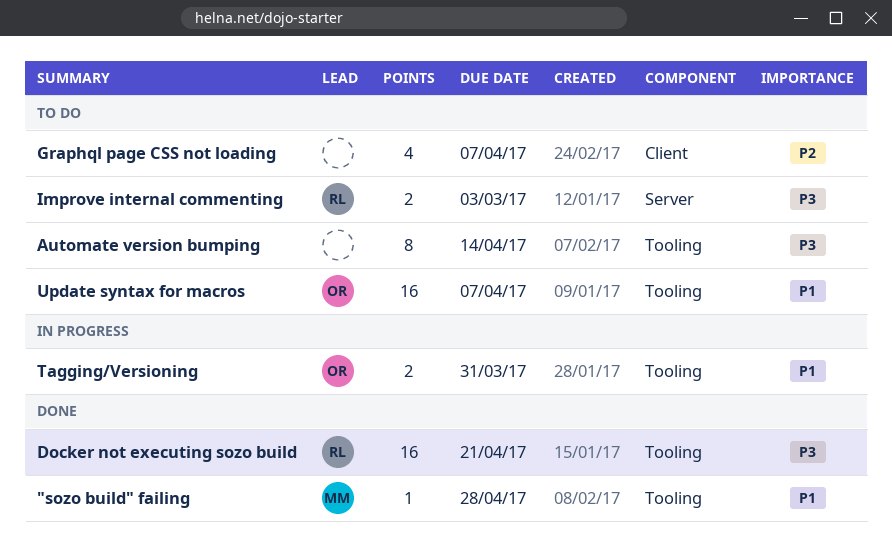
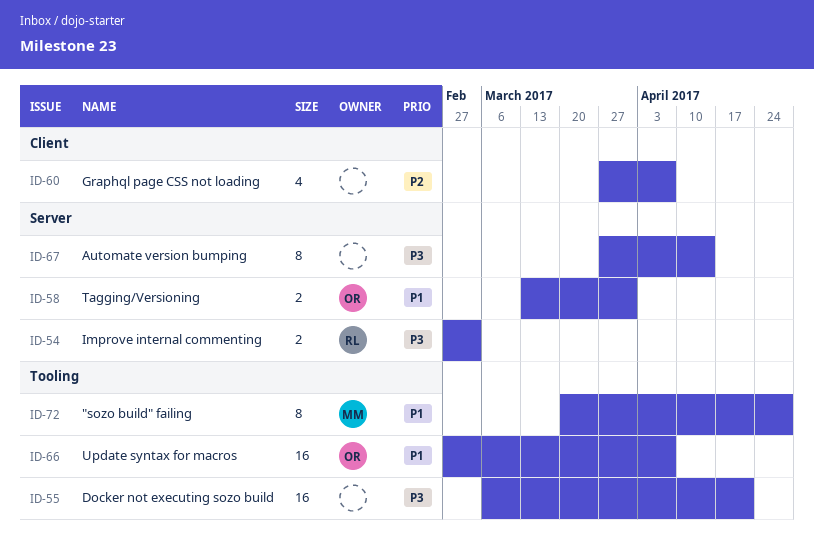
"sozo build" failing, estimate: 1 -> 8
Automate version bumping, label: Tooling -> Server
Docker not executing sozo build, owner: RL -> none
Tagging/Versioning, label: Tooling -> Server

